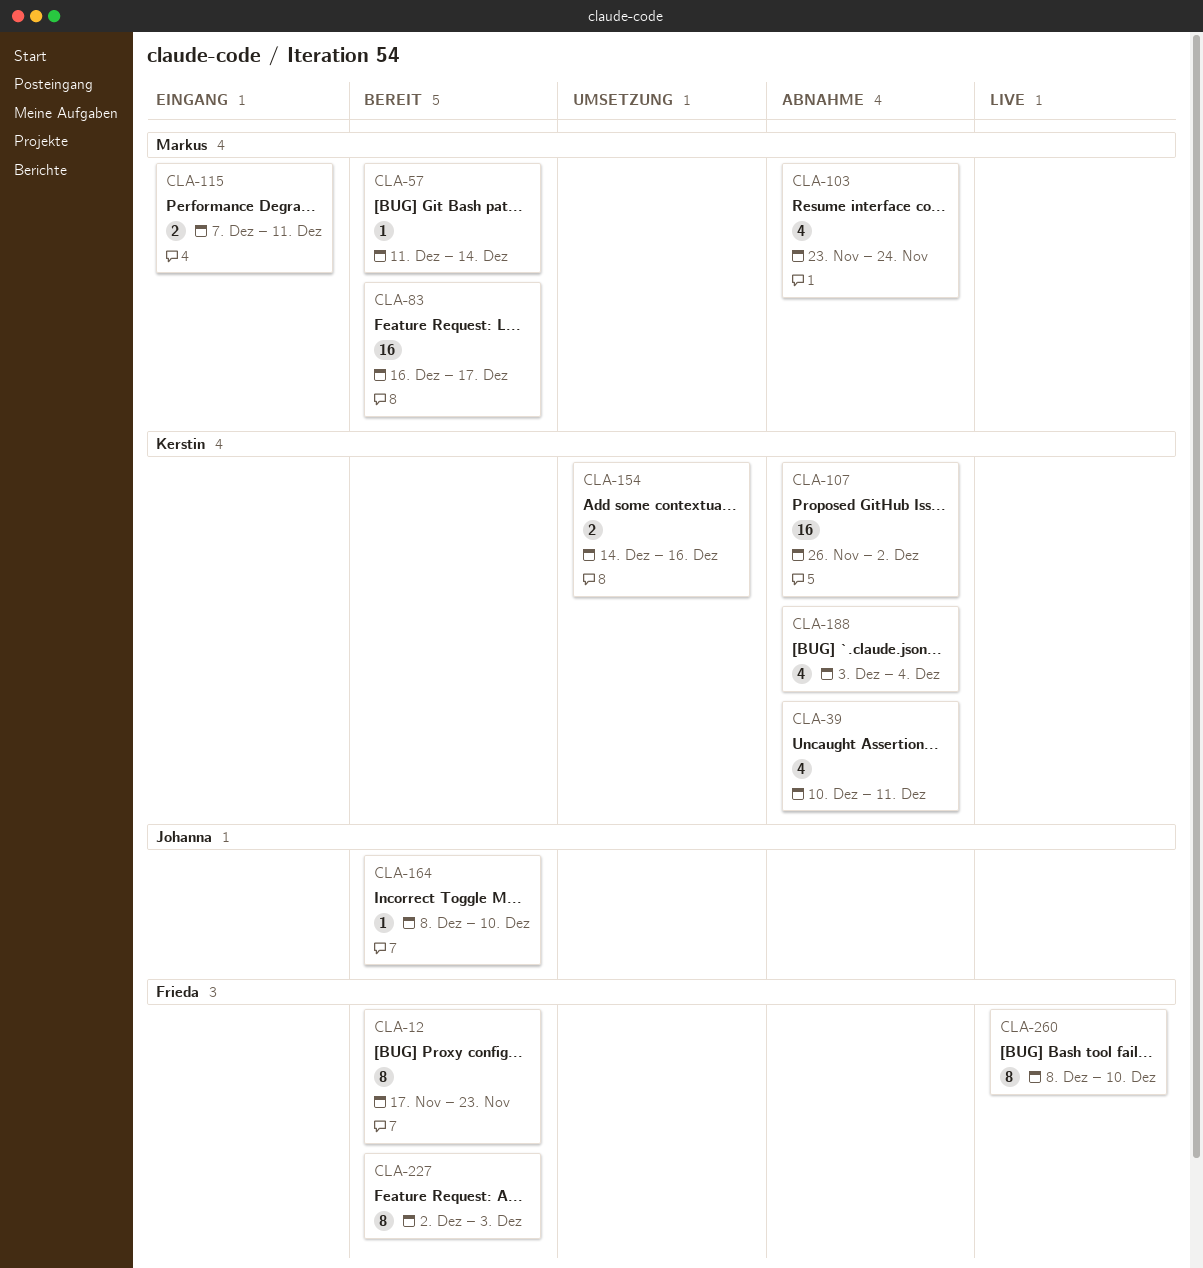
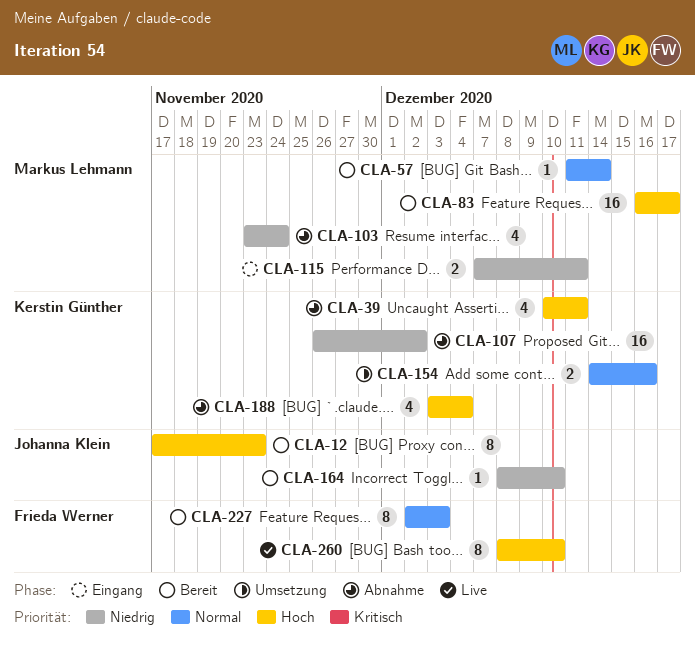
CLA-12, owner: Frieda Werner -> Johanna Klein

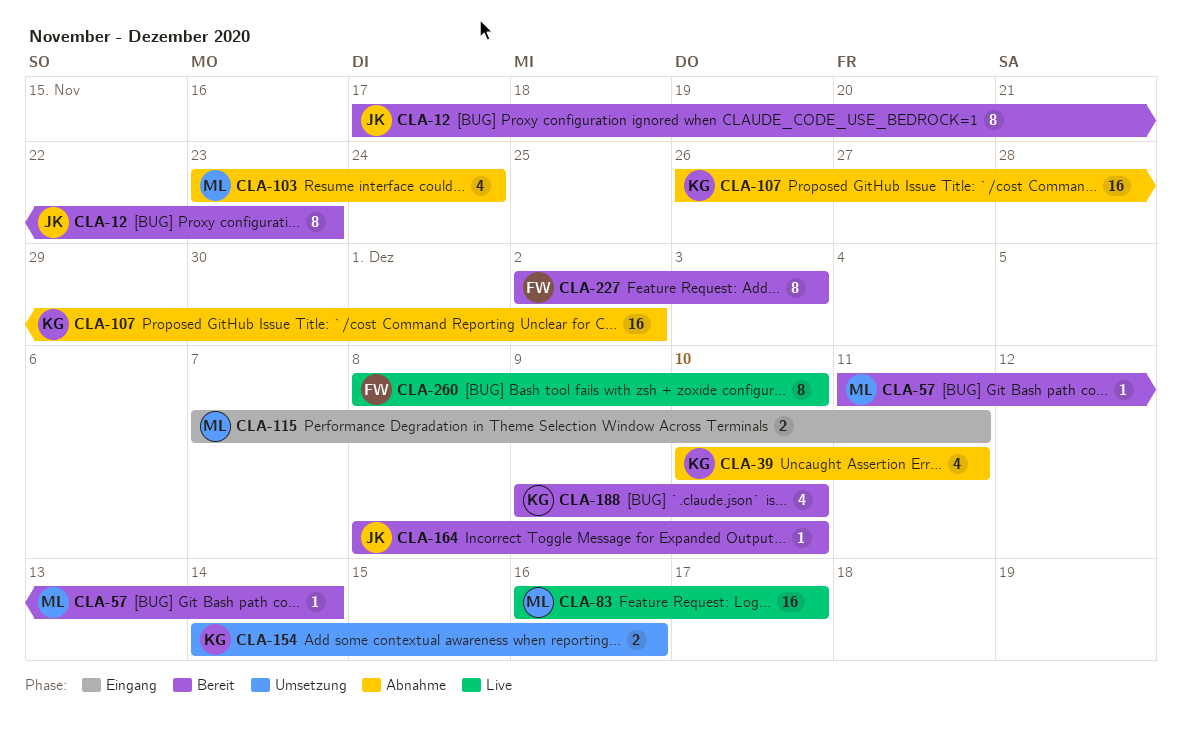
CLA-83, status: Bereit -> Live
CLA-188, status: Abnahme -> Bereit
CLA-188, start: Dec 3 -> Dec 9
CLA-188, due: Dec 4 -> Dec 10

